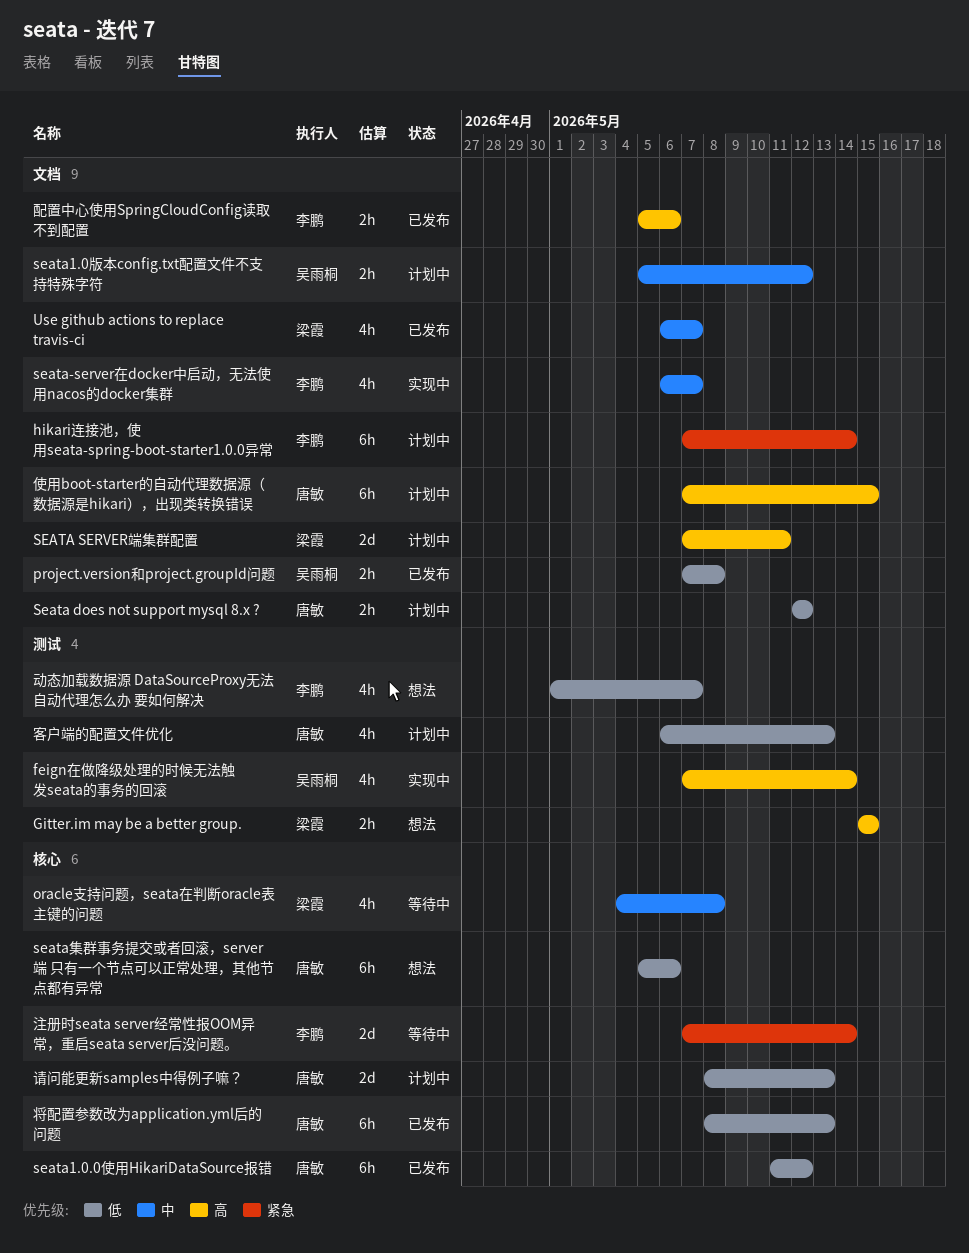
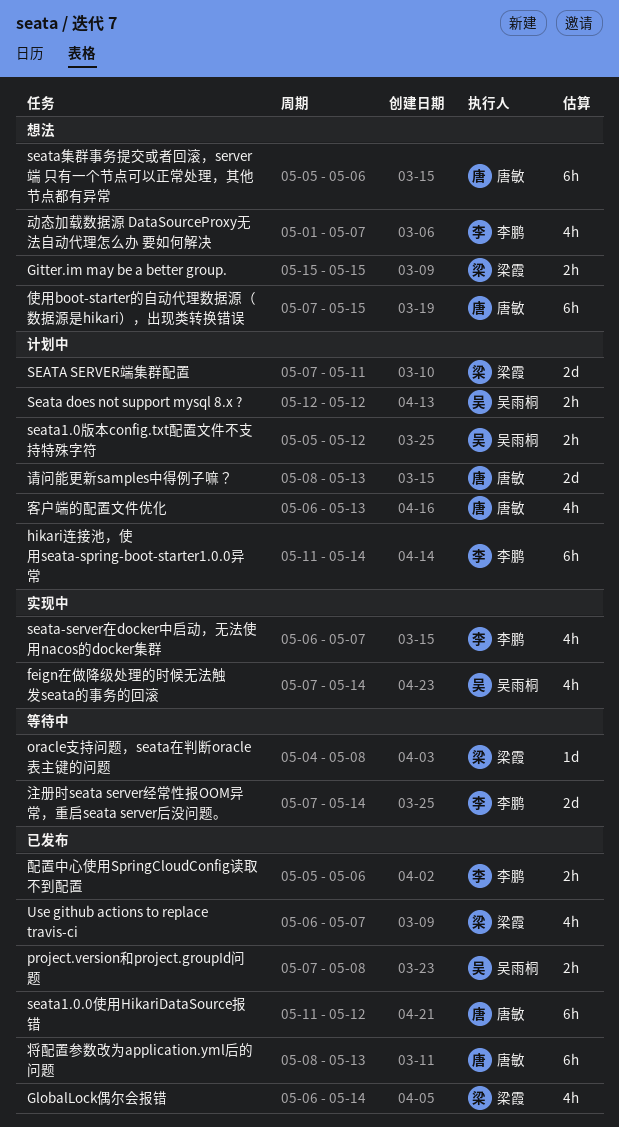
GlobalLock偶尔会报错: none -> present
hikari连接池，使用seata-spring-boot-starter1.0.0异常, start: May 7 -> May 11
oracle支持问题，seata在判断oracle表主键的问题, estimate: 4h -> 1d
Seata does not support mysql 8.x ?, owner: 唐敏 -> 吴雨桐
使用boot-starter的自动代理数据源（数据源是hikari），出现类转换错误, status: 计划中 -> 想法

